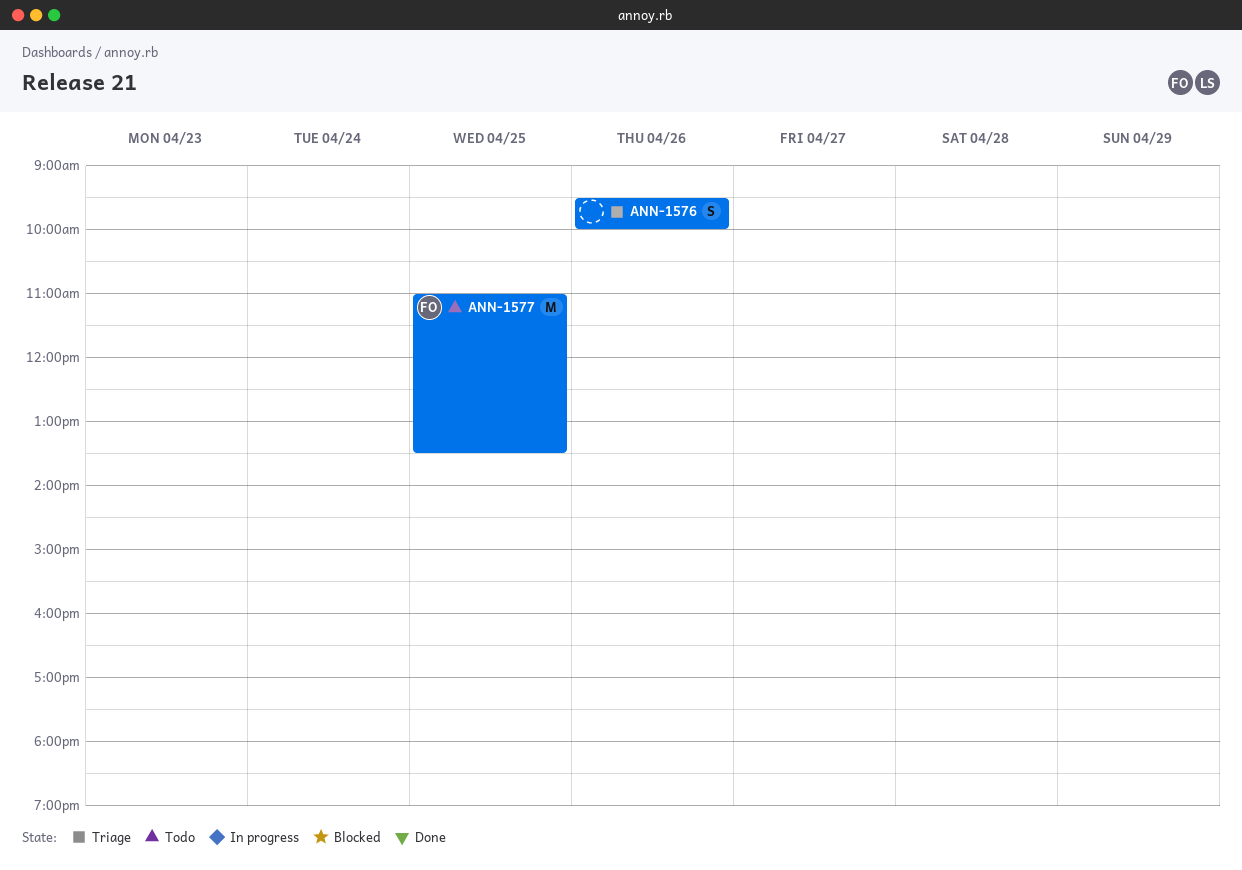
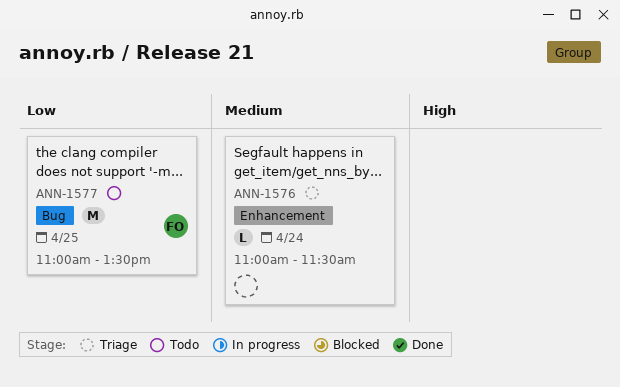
ANN-1576, estimate: S -> L
ANN-1576, day: Apr 26 -> Apr 24
ANN-1576, begins: 09:30 -> 11:00
ANN-1576, ends: 10:00 -> 11:30

